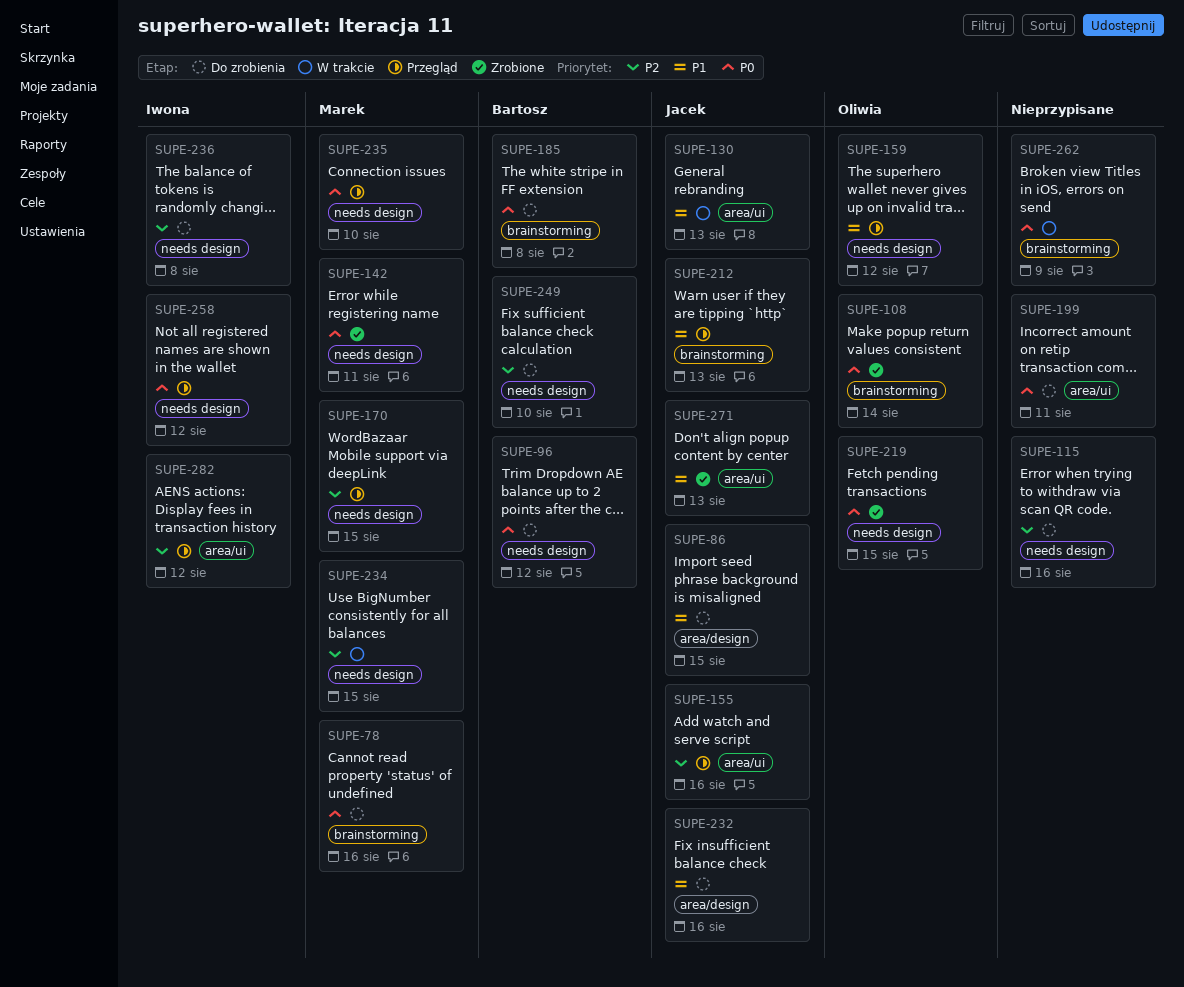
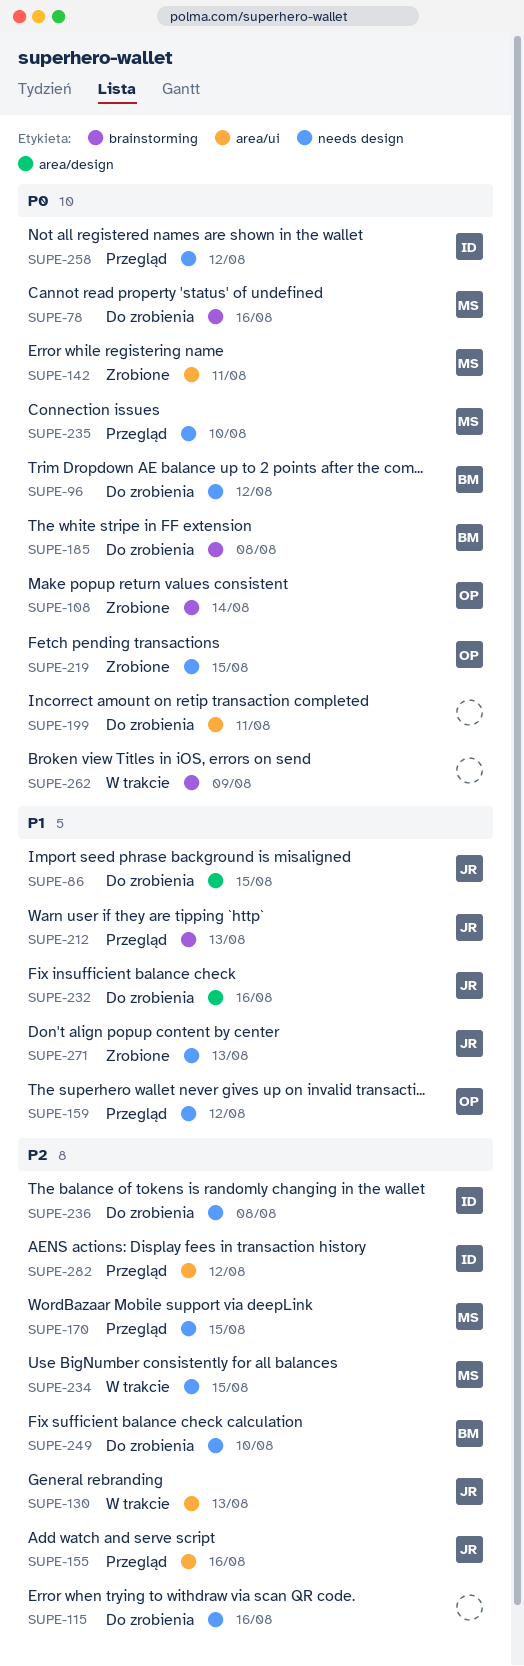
SUPE-130, priority: P1 -> P2
SUPE-142, label: needs design -> area/ui
SUPE-271, label: area/ui -> needs design

